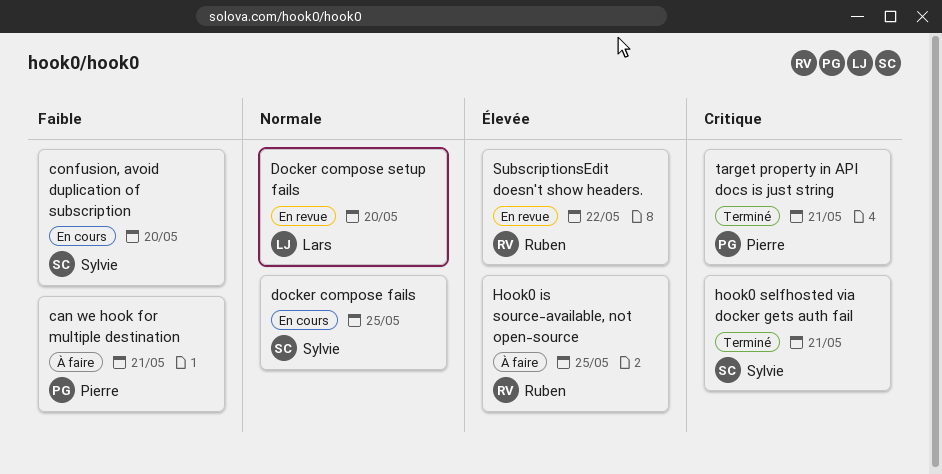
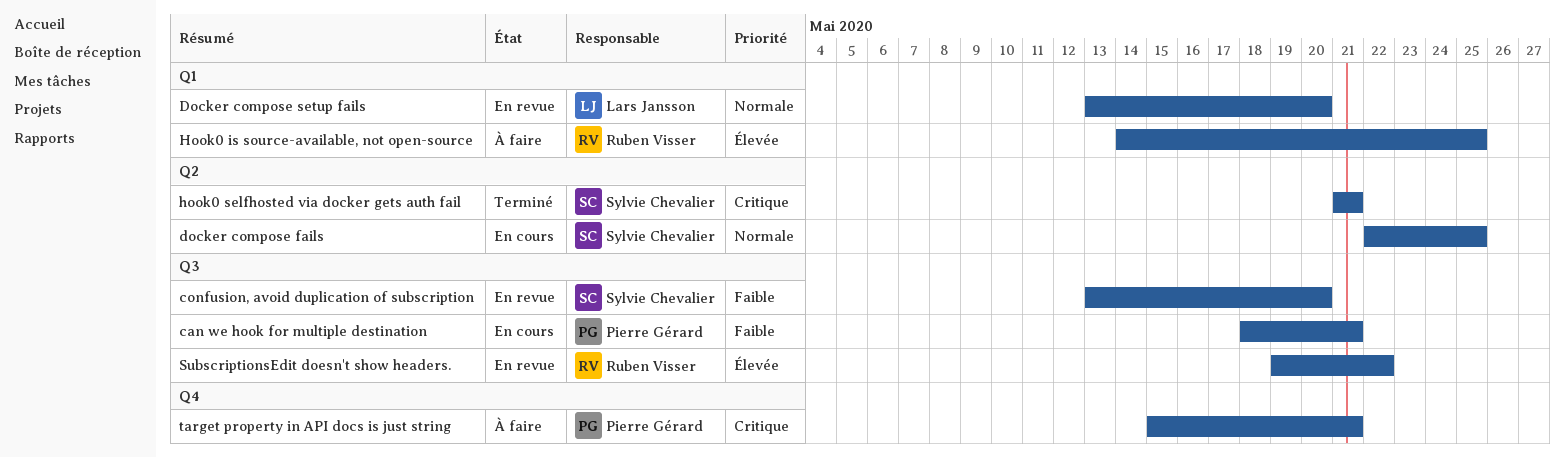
can we hook for multiple destination, status: À faire -> En cours
confusion, avoid duplication of subscription, status: En cours -> En revue
target property in API docs is just string, status: Terminé -> À faire

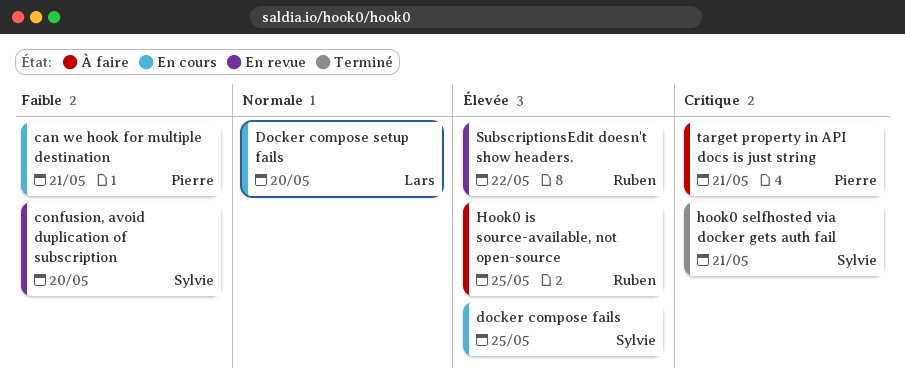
docker compose fails, priority: Normale -> Élevée
Docker compose setup fails, status: En revue -> En cours

